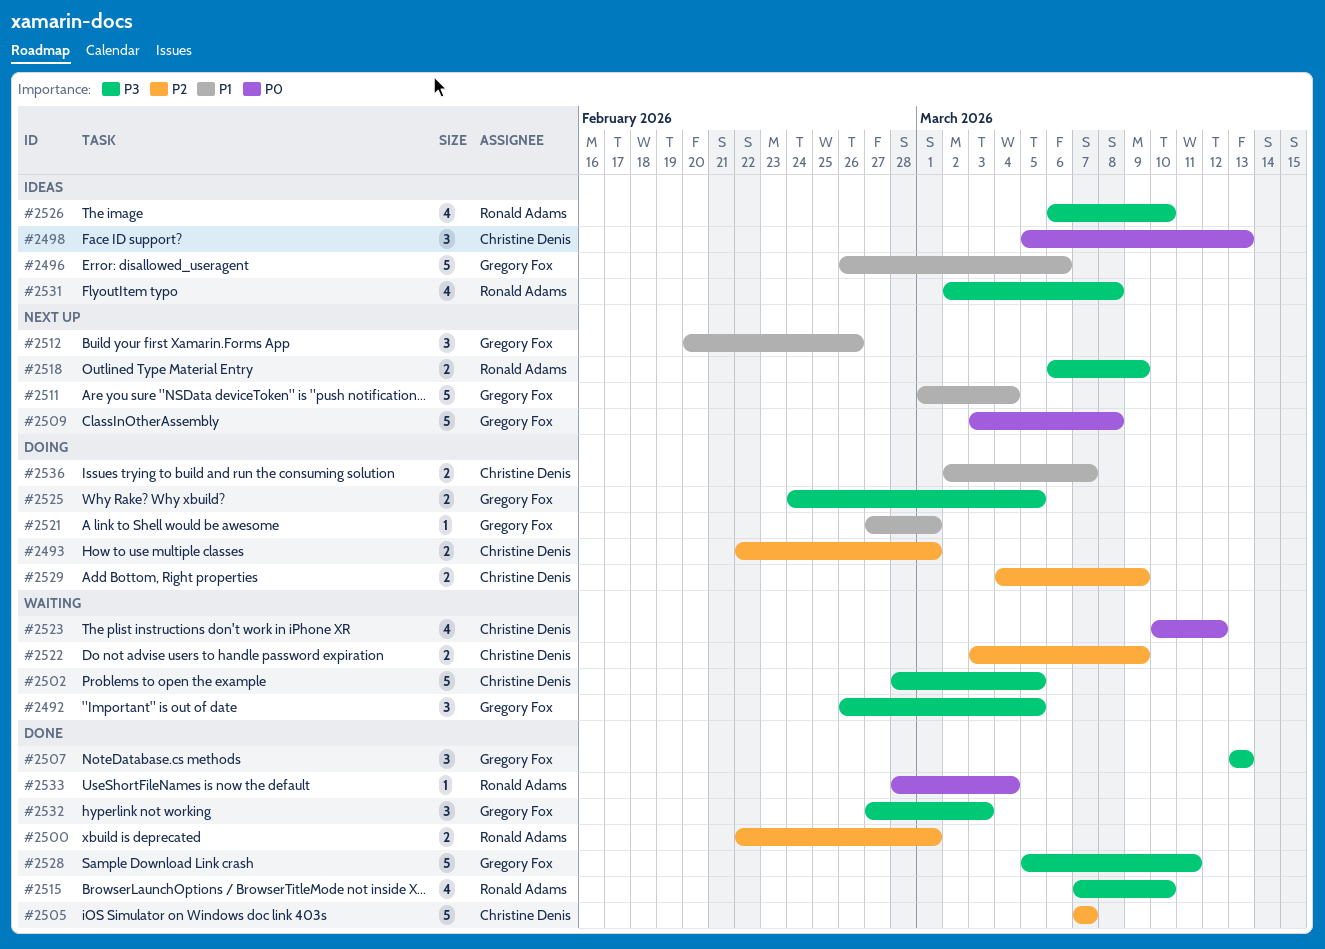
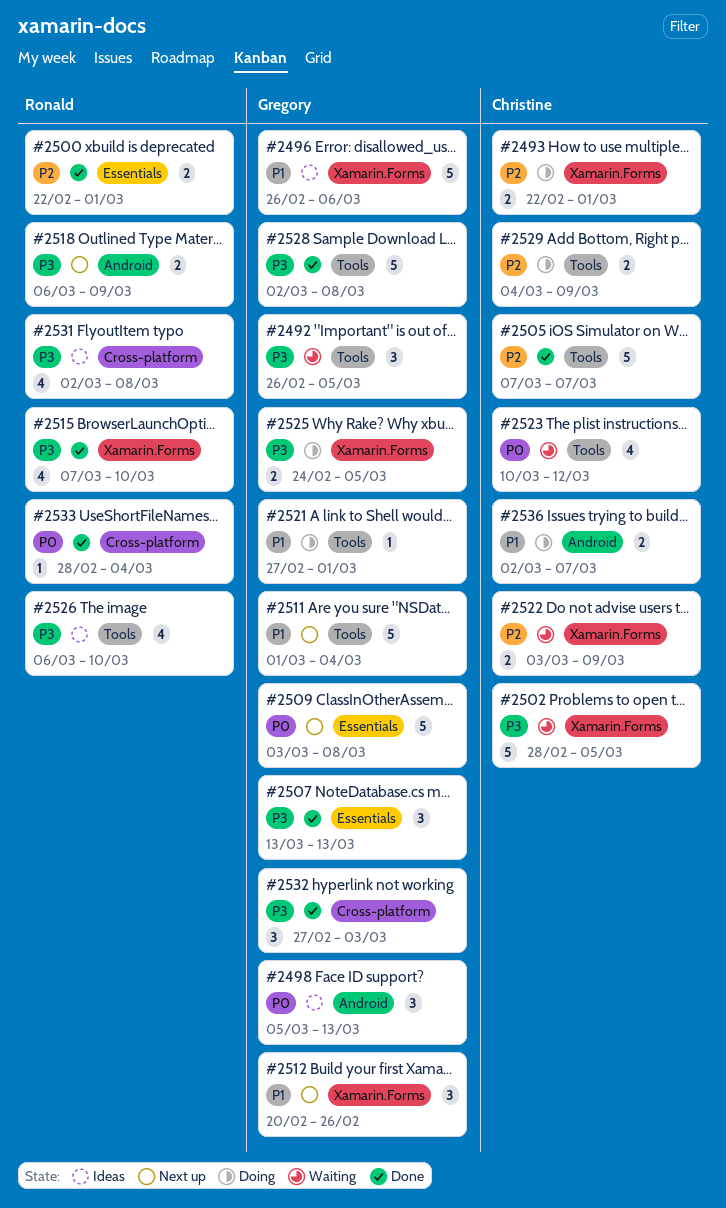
#2498, owner: Christine Denis -> Gregory Fox
#2528, start: Mar 5 -> Mar 2
#2528, due: Mar 11 -> Mar 8

